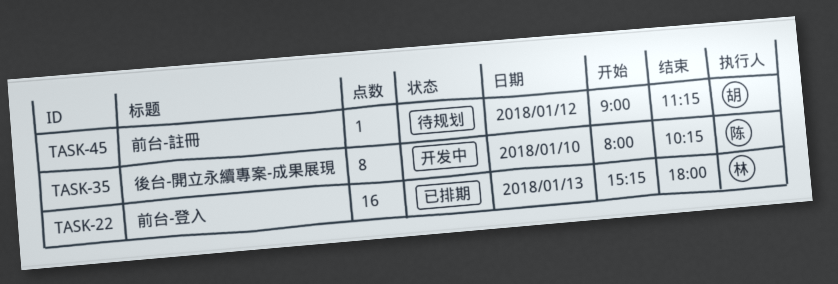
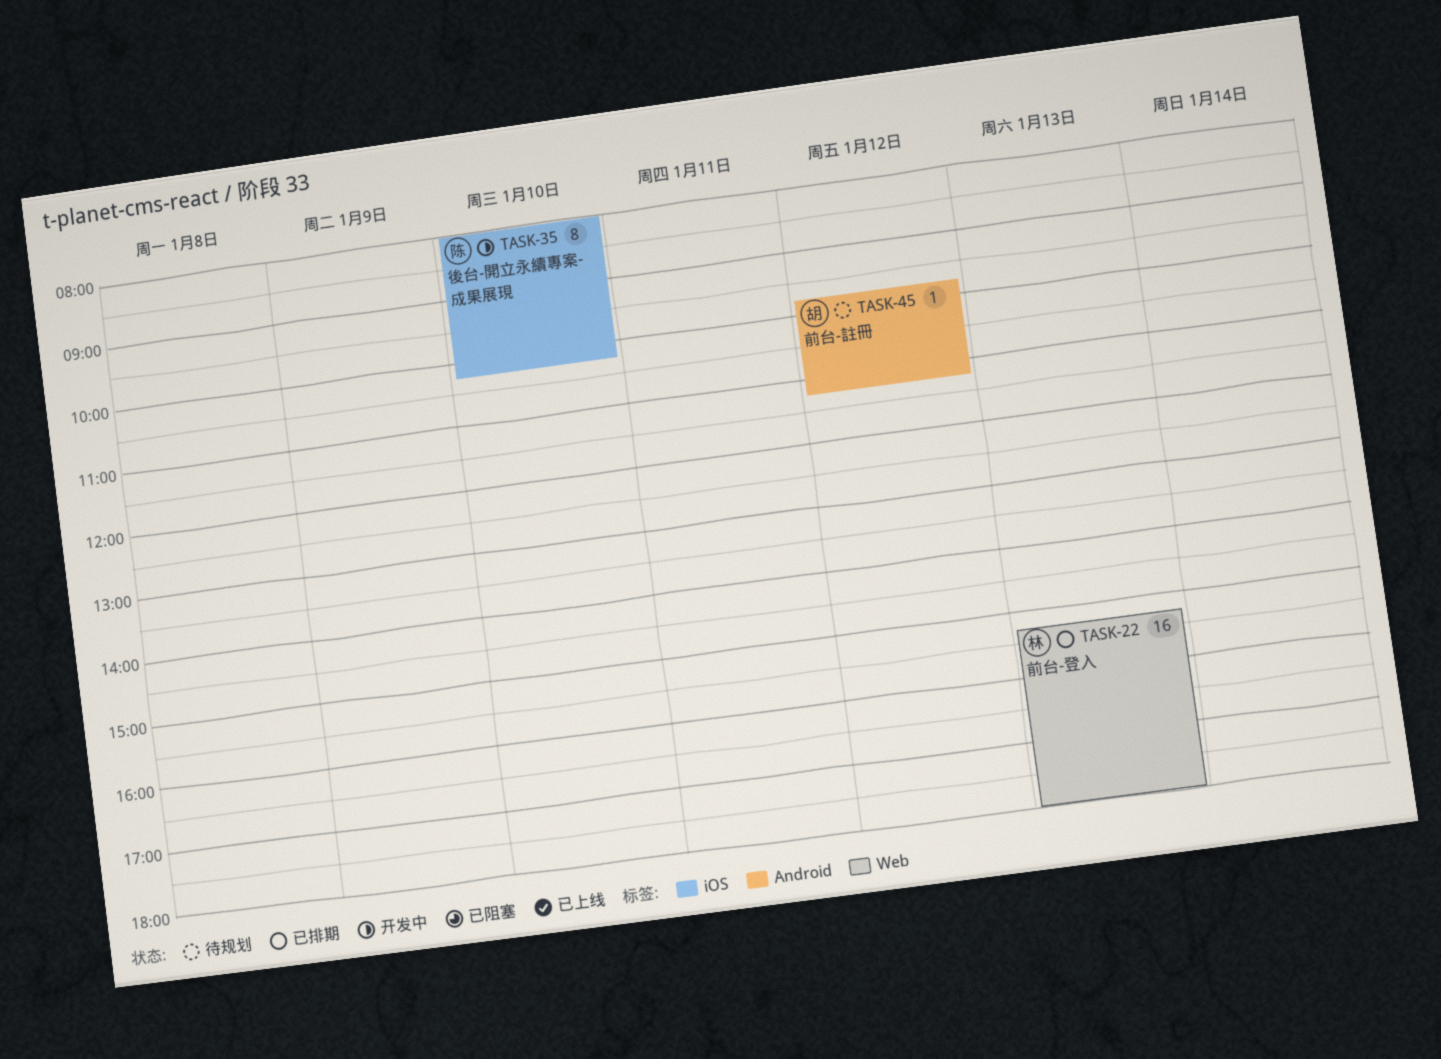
TASK-45, begins: 09:00 -> 09:45

